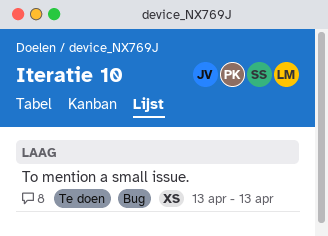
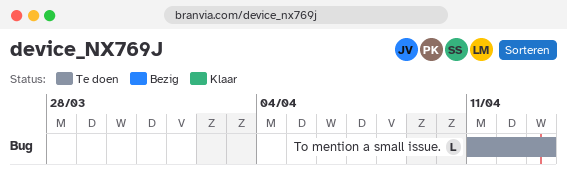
To mention a small issue., estimate: XS -> L
To mention a small issue., start: Apr 13 -> Apr 11

